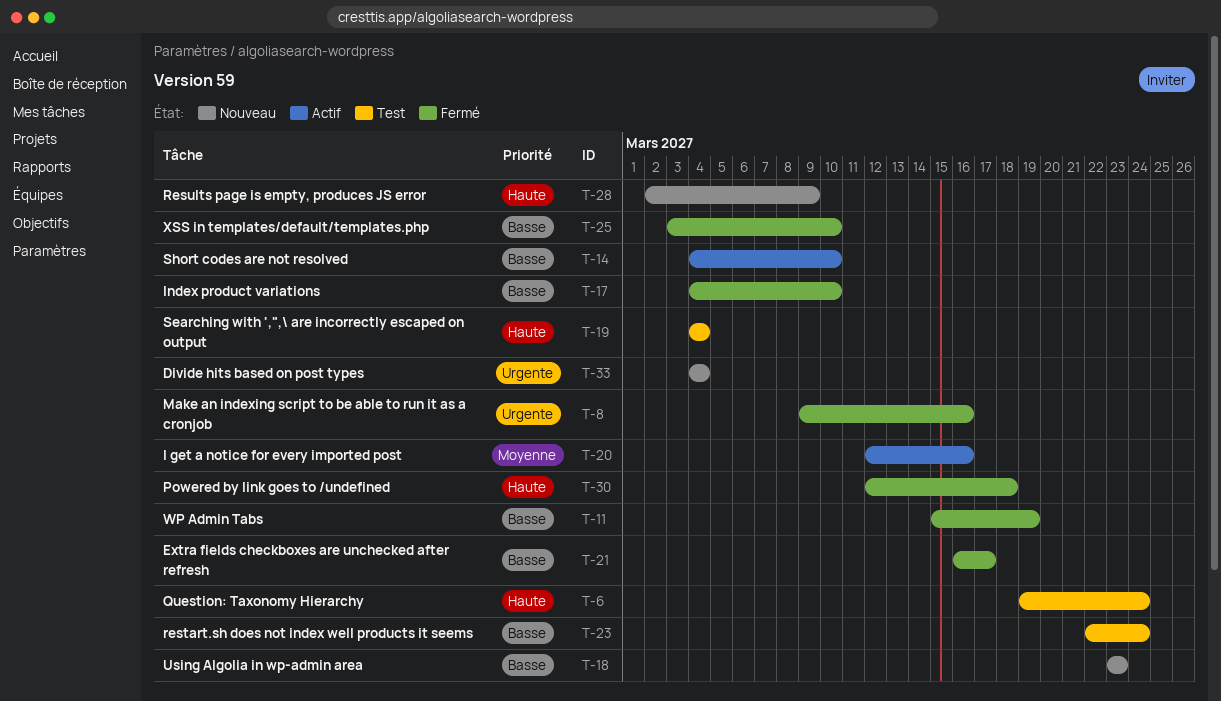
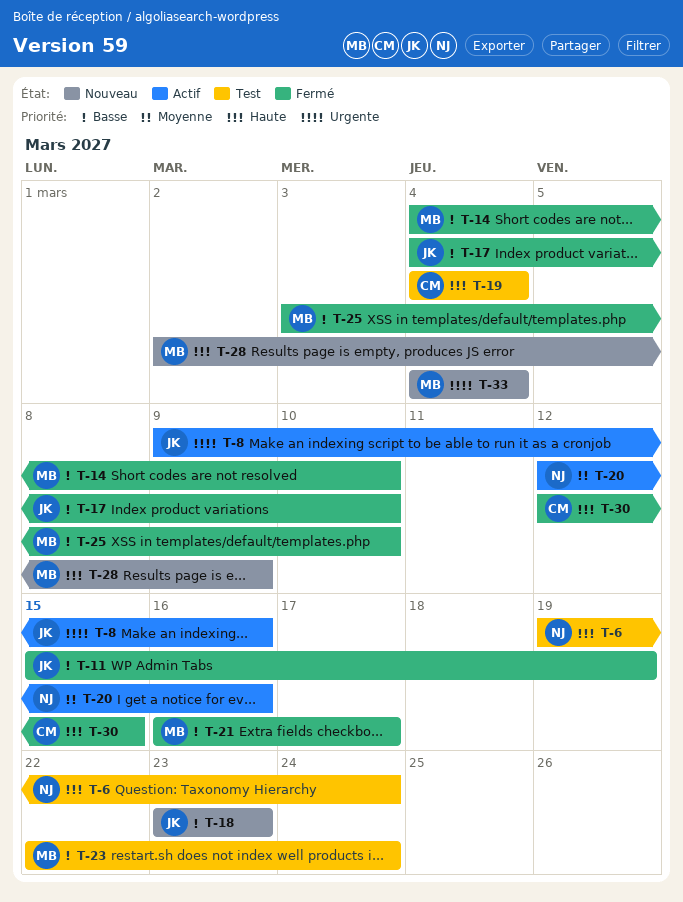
T-8, status: Fermé -> Actif
T-14, status: Actif -> Fermé
T-30, due: Mar 18 -> Mar 15

